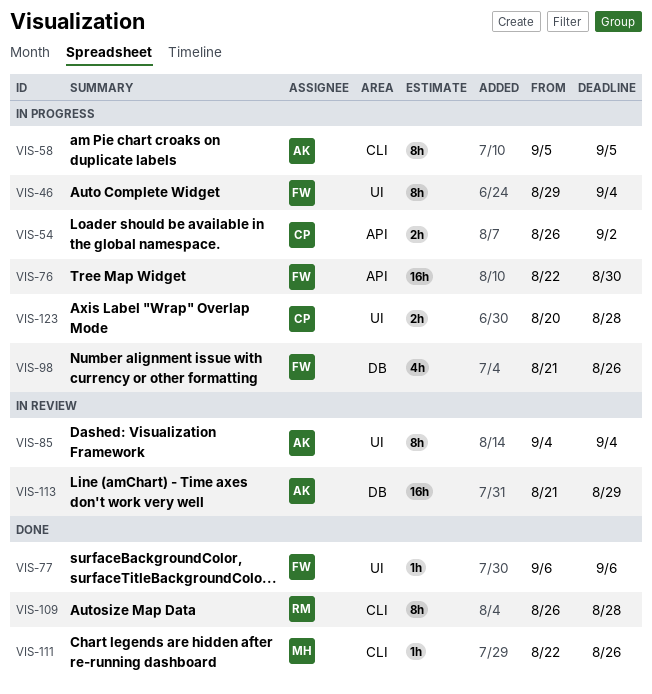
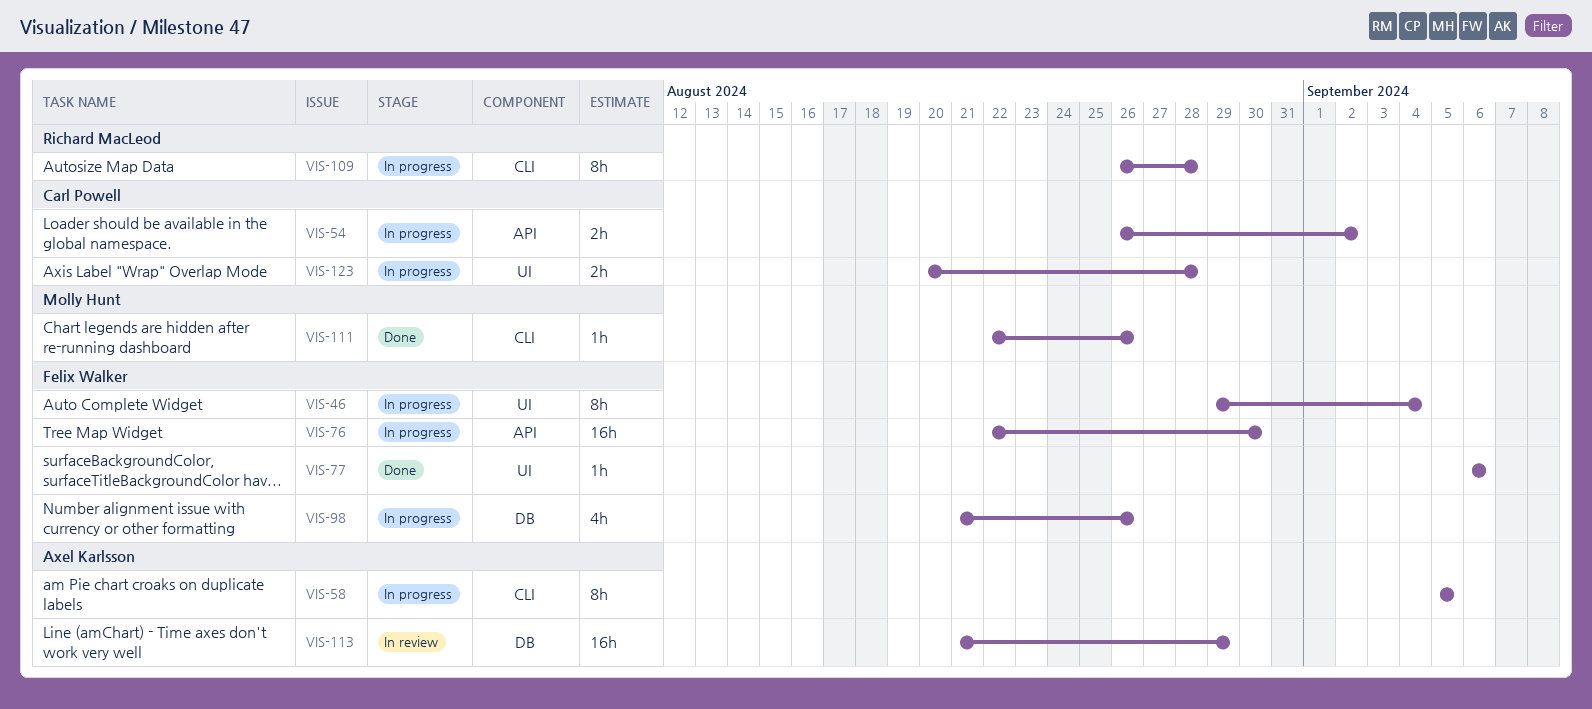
VIS-85: present -> none
VIS-109, status: Done -> In progress

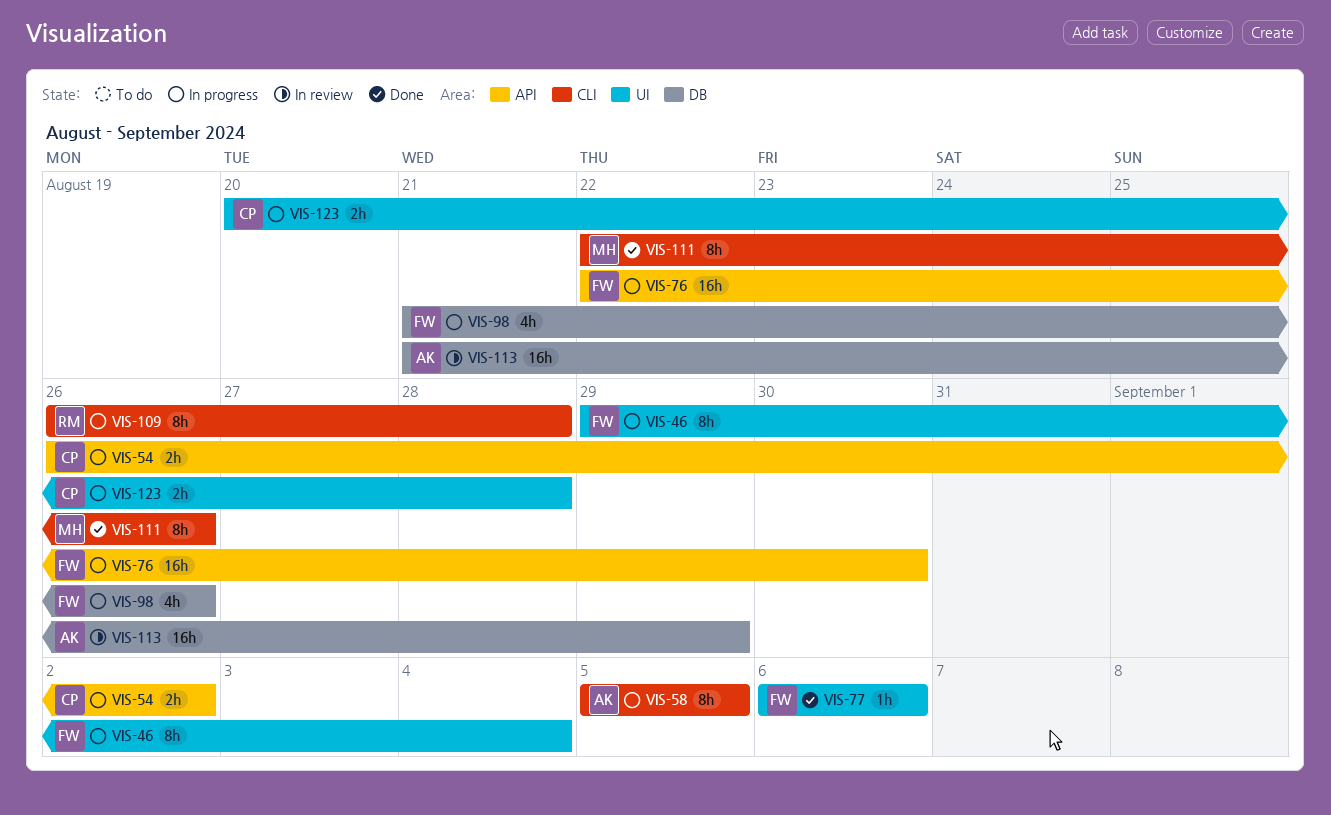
VIS-111, estimate: 1h -> 8h

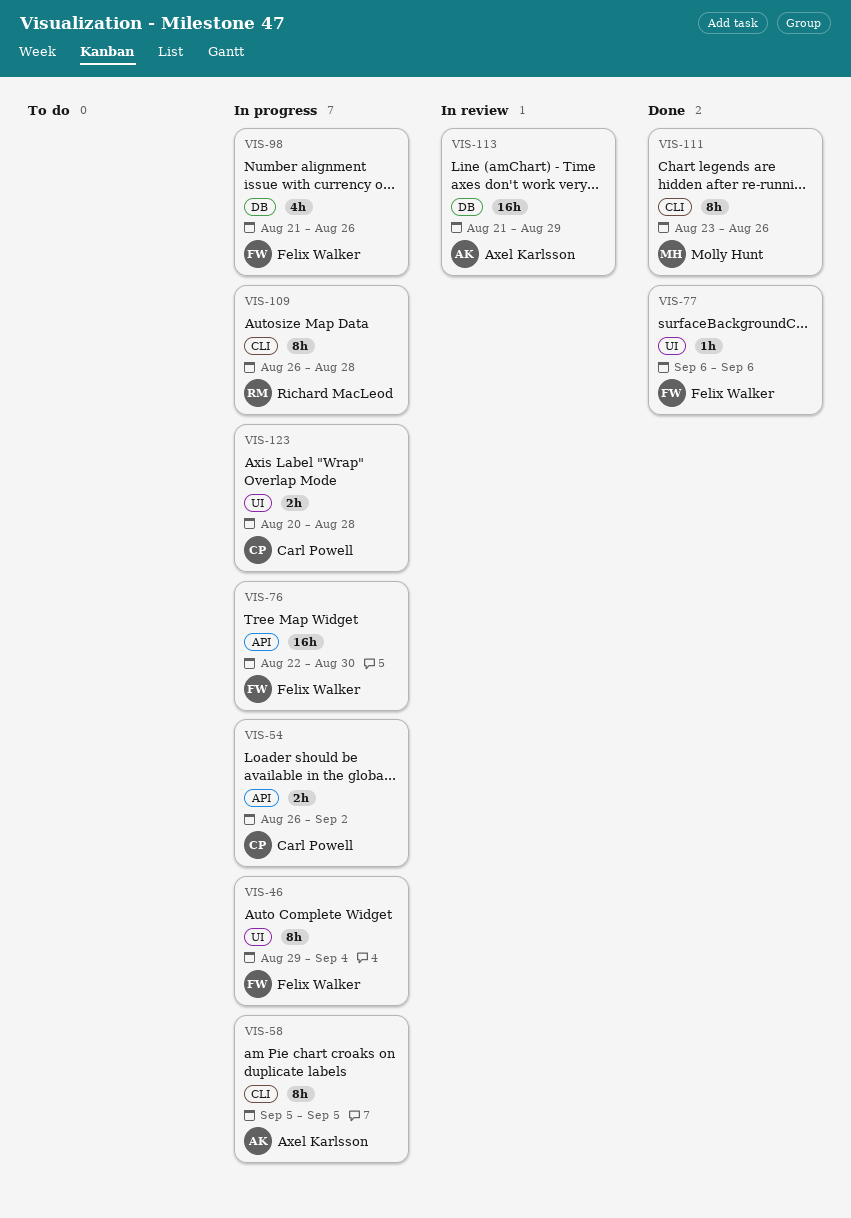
VIS-111, start: Aug 22 -> Aug 23

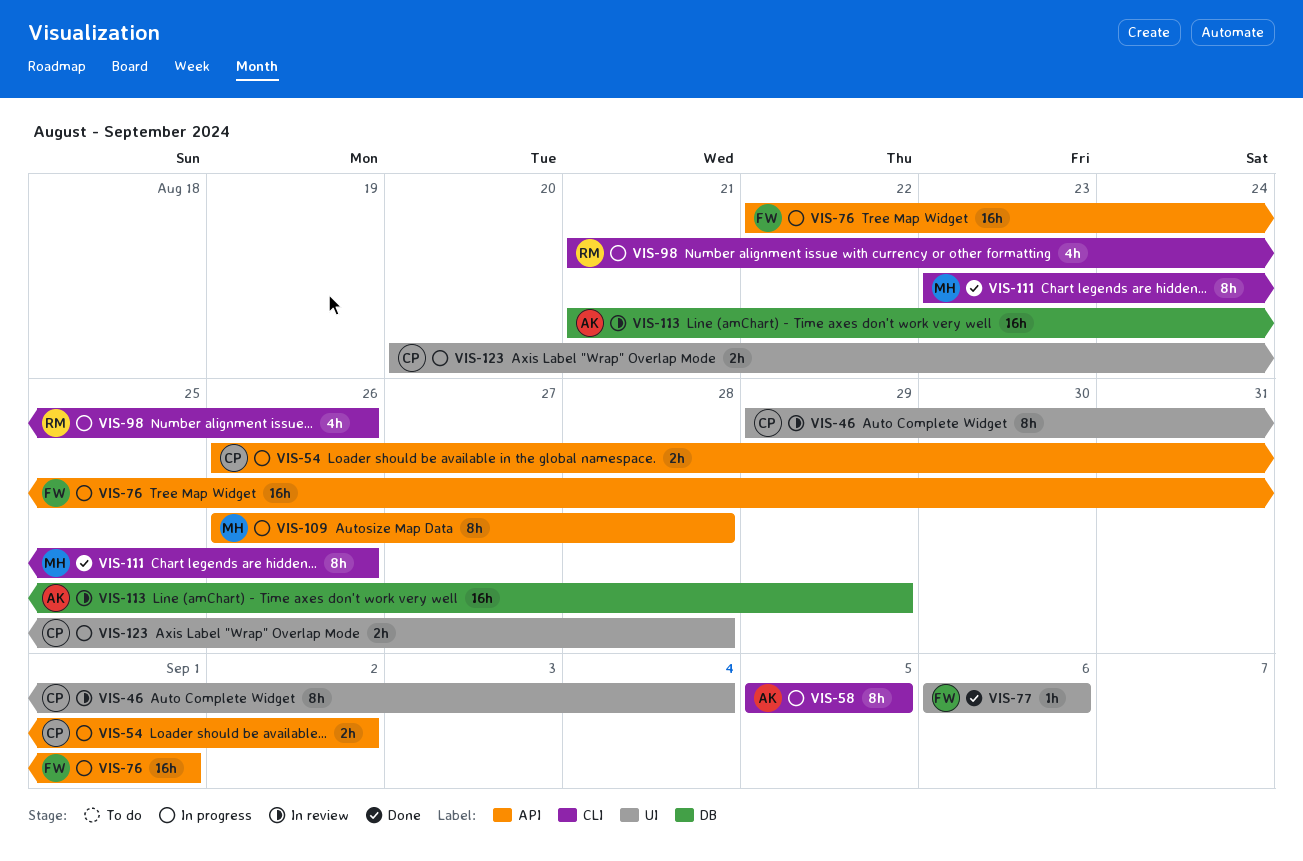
VIS-46, status: In progress -> In review
VIS-46, owner: Felix Walker -> Carl Powell
VIS-76, due: Aug 30 -> Sep 1
VIS-98, owner: Felix Walker -> Richard MacLeod
VIS-98, label: DB -> CLI
VIS-109, owner: Richard MacLeod -> Molly Hunt
VIS-109, label: CLI -> API

